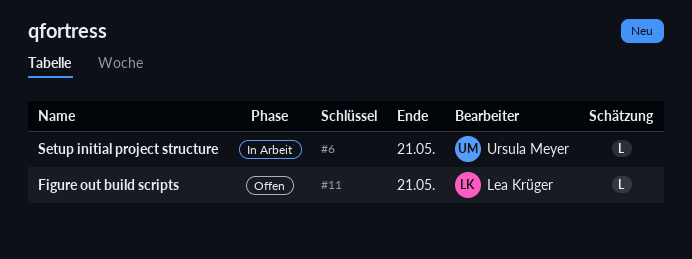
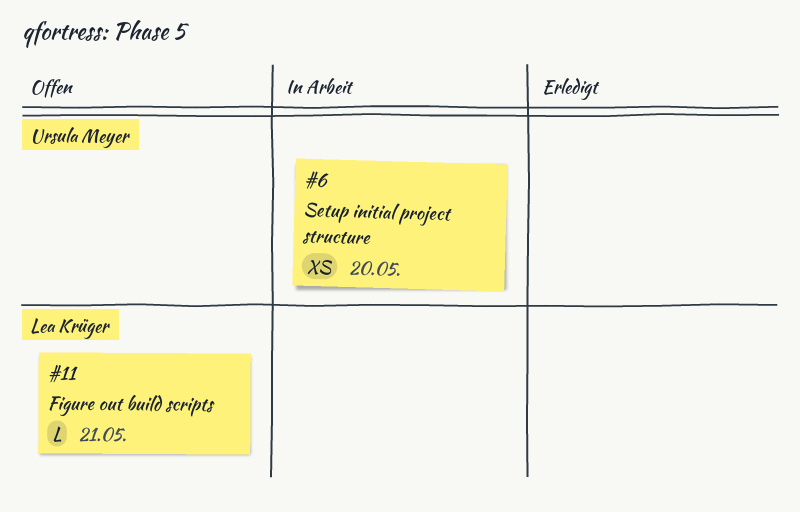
#6, estimate: L -> XS
#6, due: May 21 -> May 20

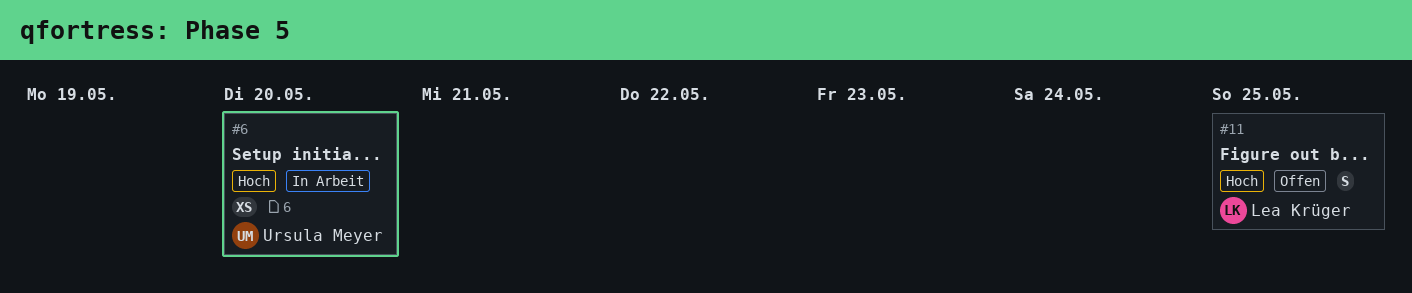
#11, estimate: L -> S
#11, due: May 21 -> May 25

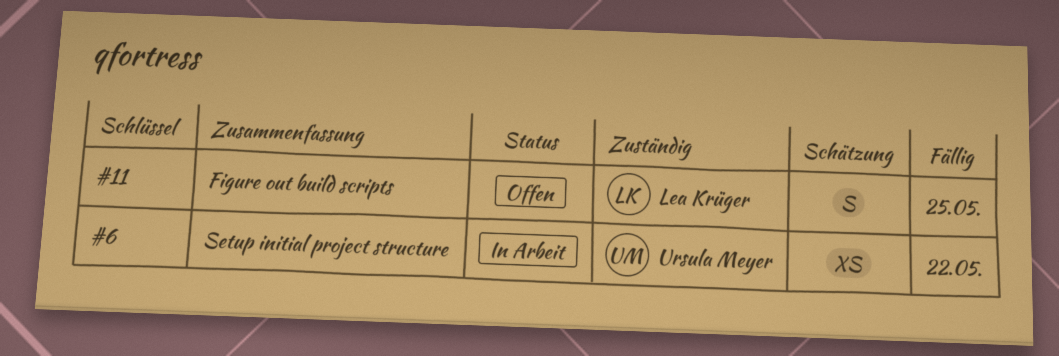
#6, due: May 20 -> May 22

